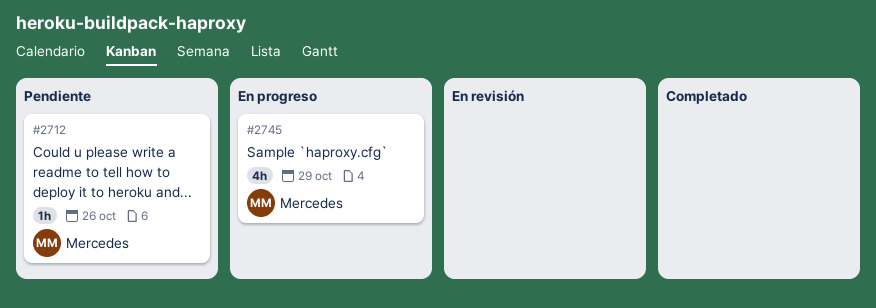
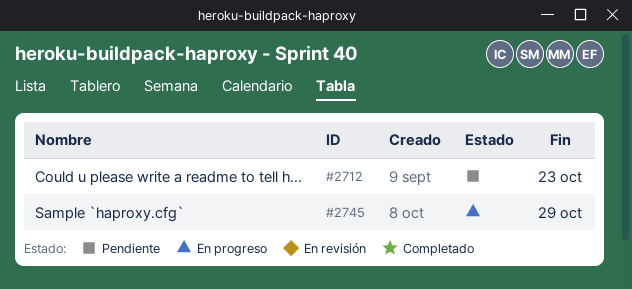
#2712, due: Oct 26 -> Oct 23

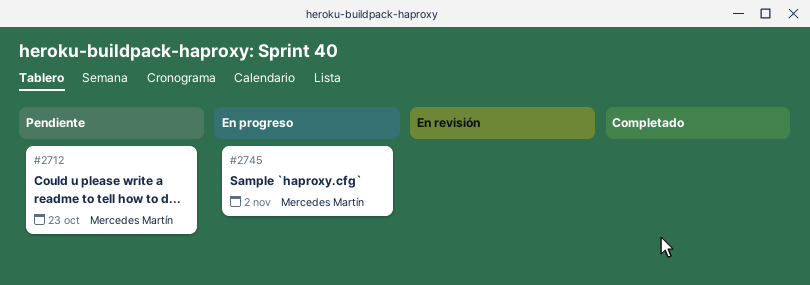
#2745, due: Oct 29 -> Nov 2

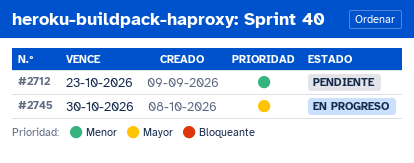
#2745, due: Nov 2 -> Oct 30

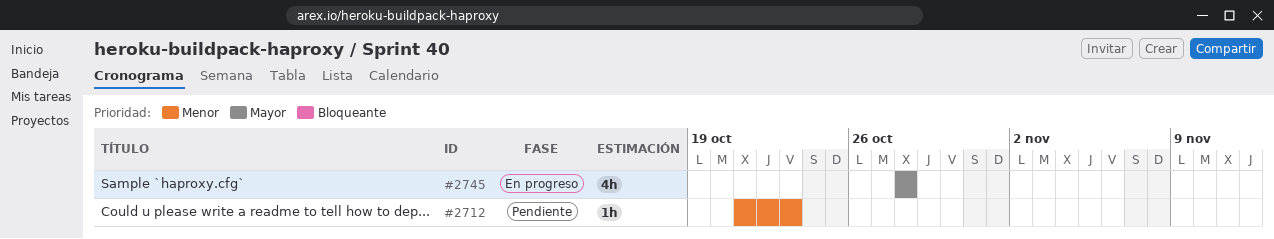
#2745, due: Oct 30 -> Oct 28

